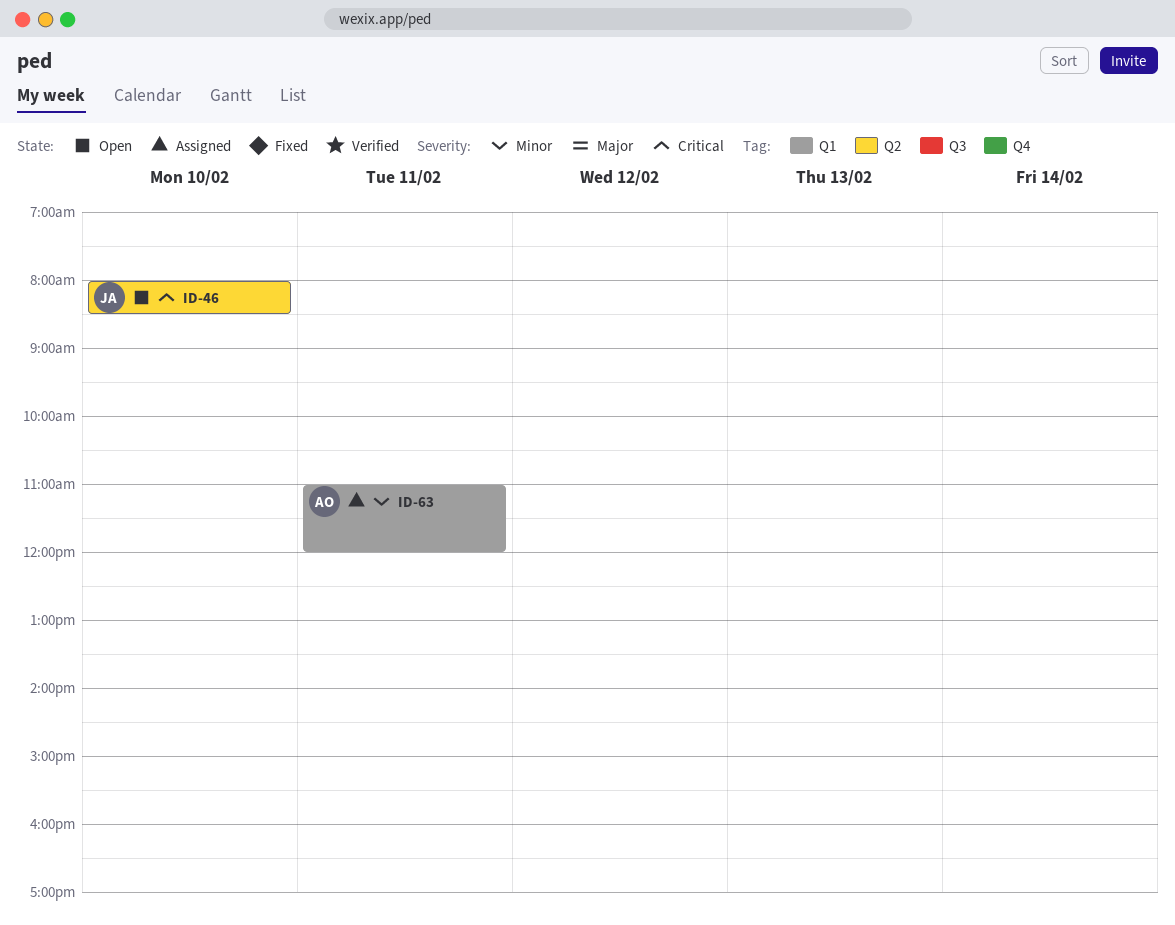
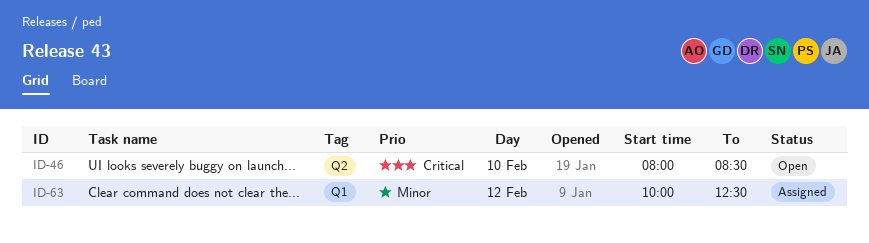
ID-63, day: Feb 11 -> Feb 12
ID-63, begins: 11:00 -> 10:00
ID-63, ends: 12:00 -> 12:30

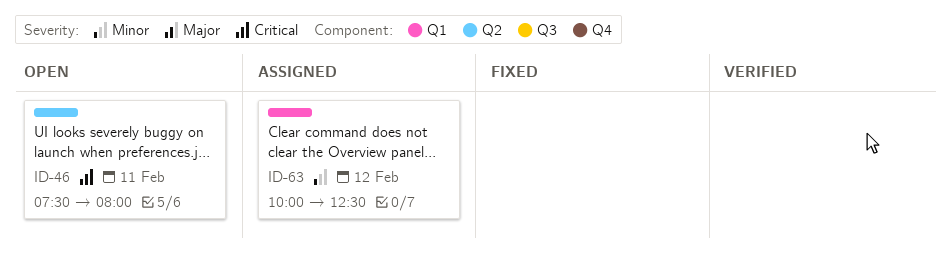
ID-46, day: Feb 10 -> Feb 11
ID-46, begins: 08:00 -> 07:30
ID-46, ends: 08:30 -> 08:00

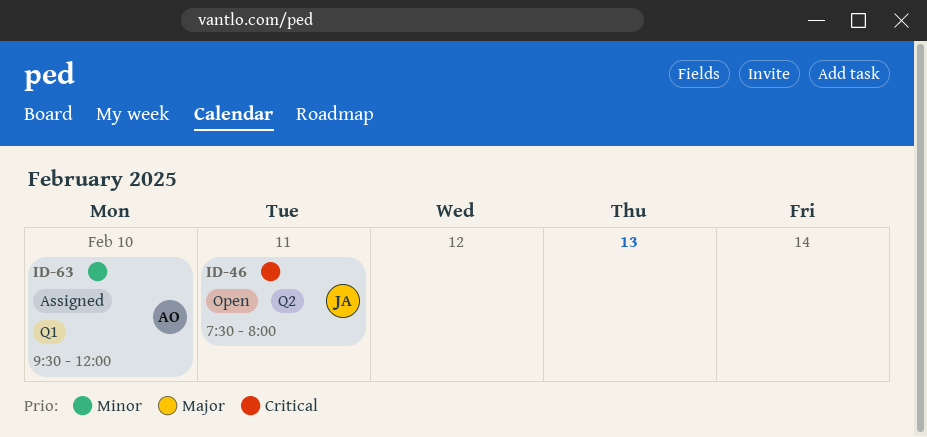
ID-63, day: Feb 12 -> Feb 10
ID-63, begins: 10:00 -> 09:30
ID-63, ends: 12:30 -> 12:00

